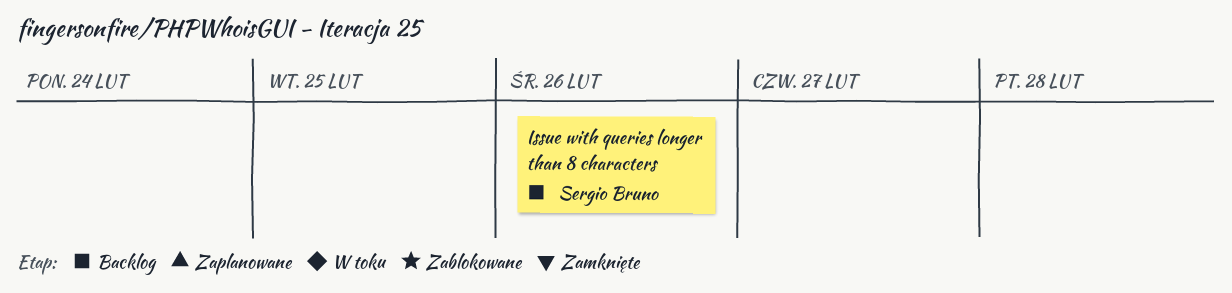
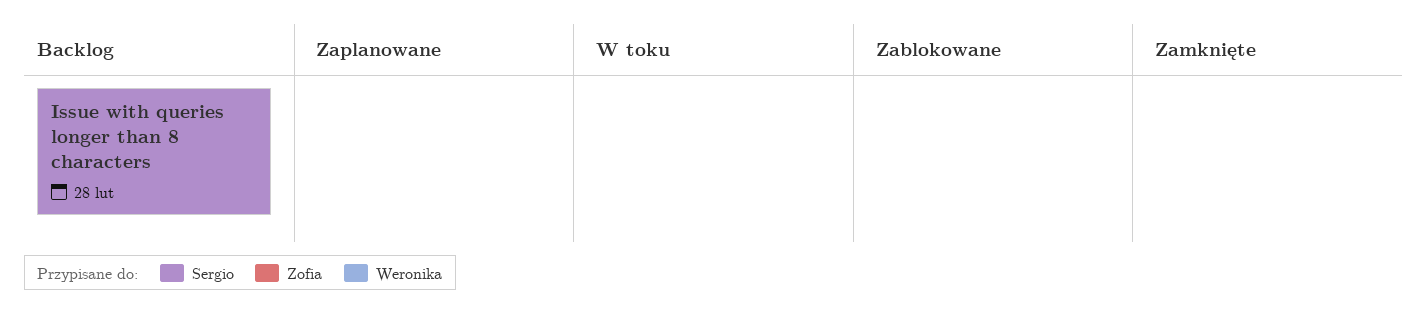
Issue with queries longer than 8 characters, due: Feb 26 -> Feb 28

